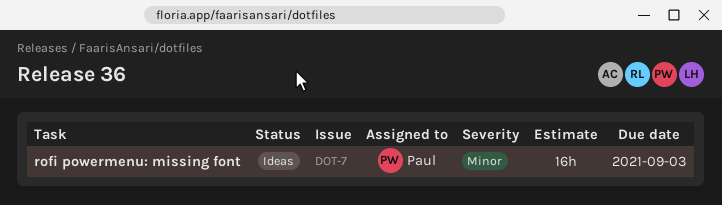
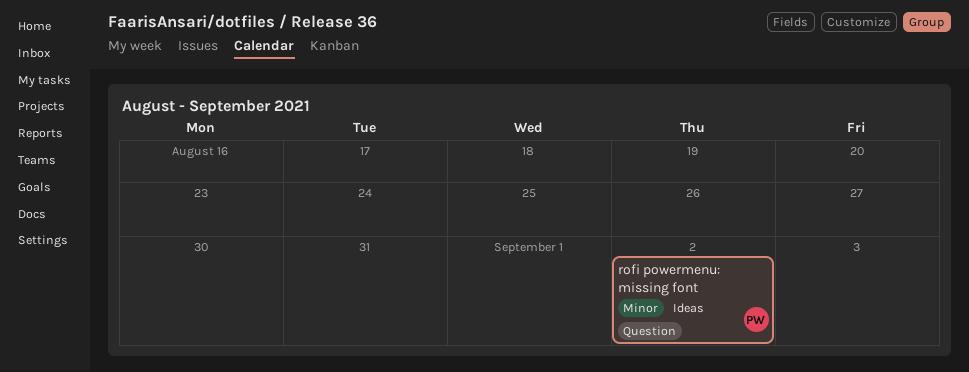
rofi powermenu: missing font, due: Sep 3 -> Sep 2

